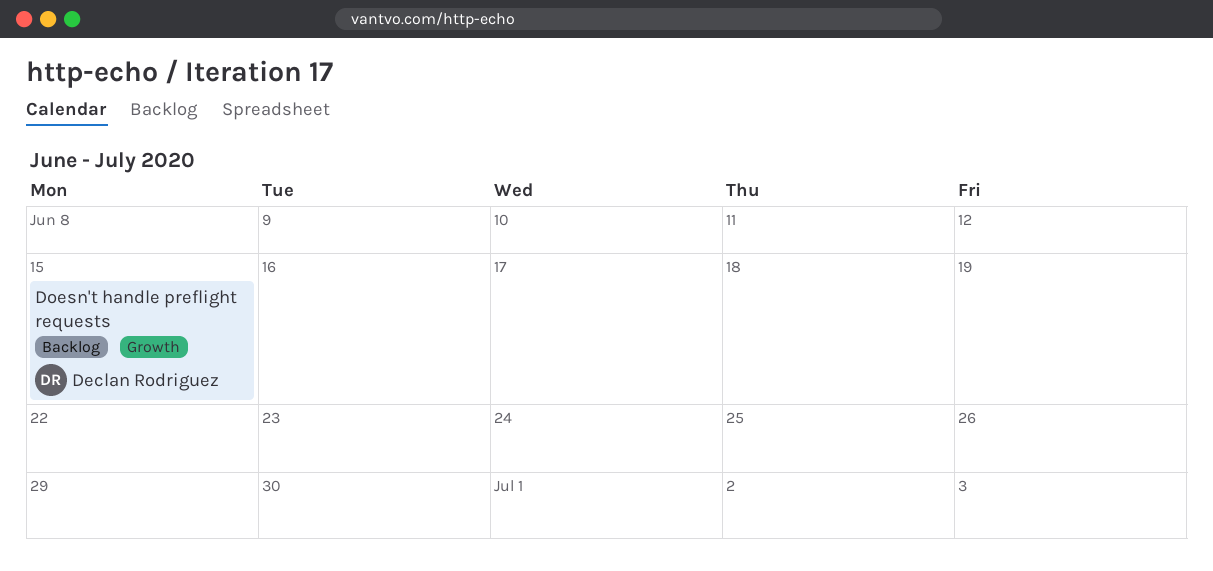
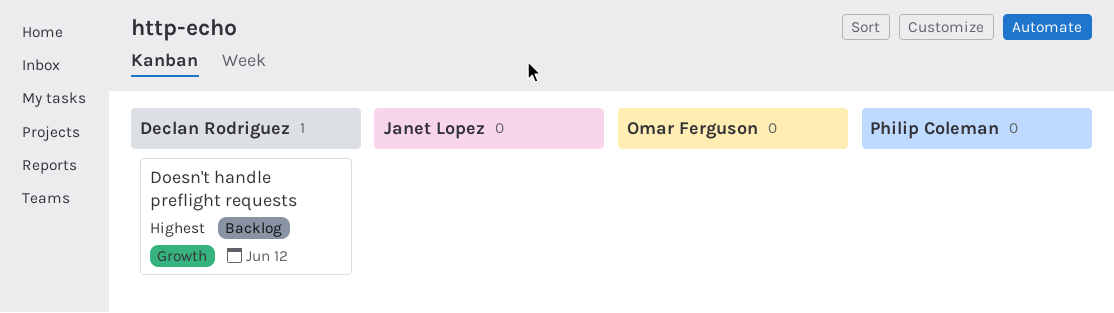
Doesn't handle preflight requests, due: Jun 15 -> Jun 12

